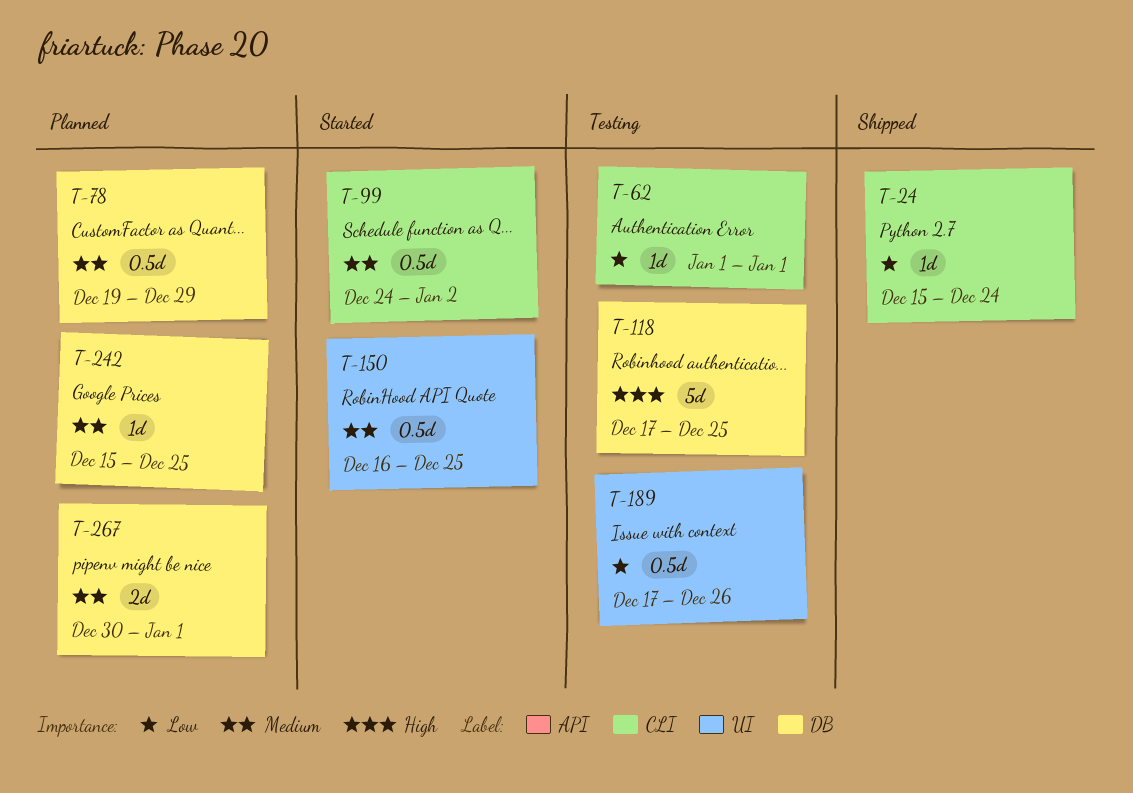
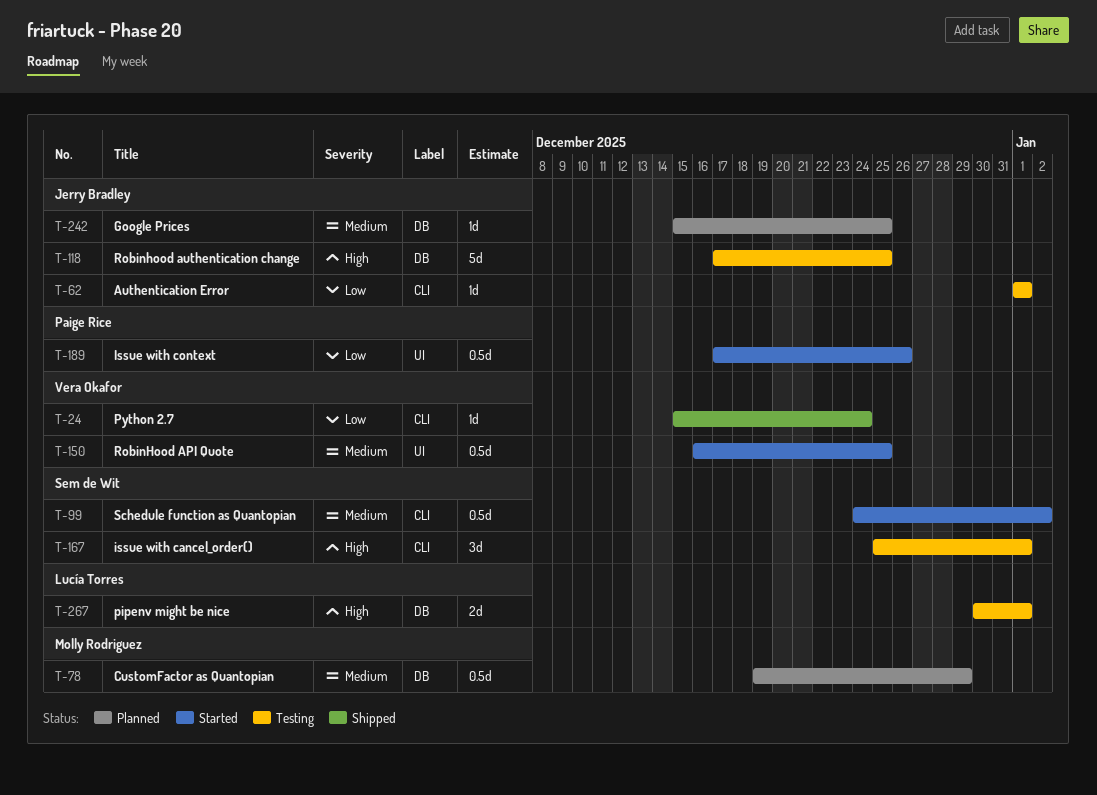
T-167: none -> present
T-189, status: Testing -> Started
T-267, status: Planned -> Testing
T-267, priority: Medium -> High

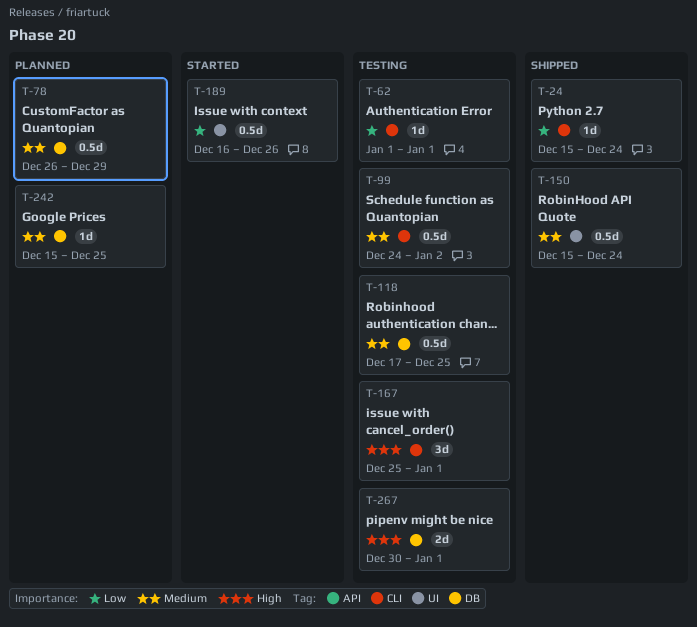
T-78, start: Dec 19 -> Dec 26
T-99, status: Started -> Testing
T-118, priority: High -> Medium
T-118, estimate: 5d -> 0.5d
T-150, status: Started -> Shipped
T-150, start: Dec 16 -> Dec 15
T-150, due: Dec 25 -> Dec 24
T-189, start: Dec 17 -> Dec 16

